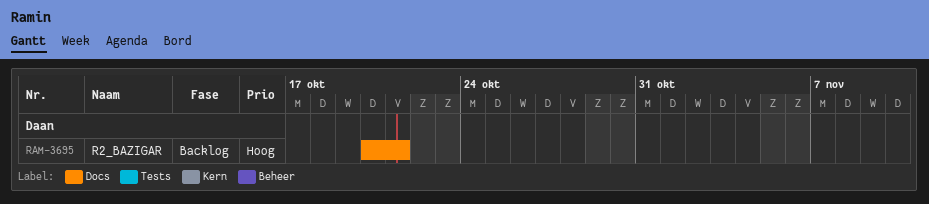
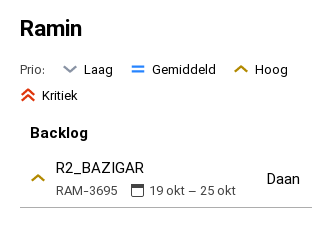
RAM-3695, start: Oct 20 -> Oct 19
RAM-3695, due: Oct 21 -> Oct 25

